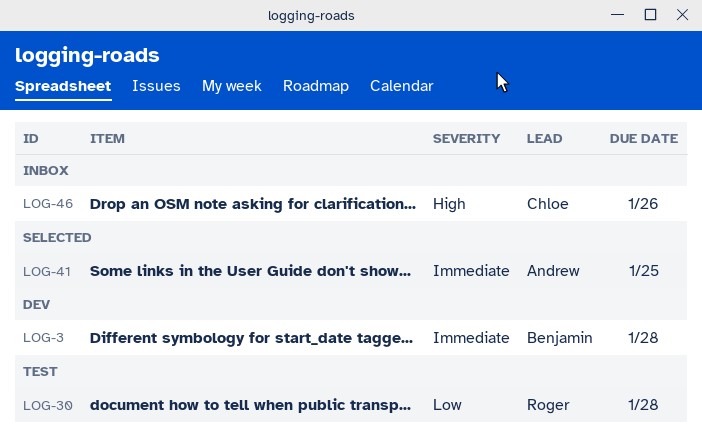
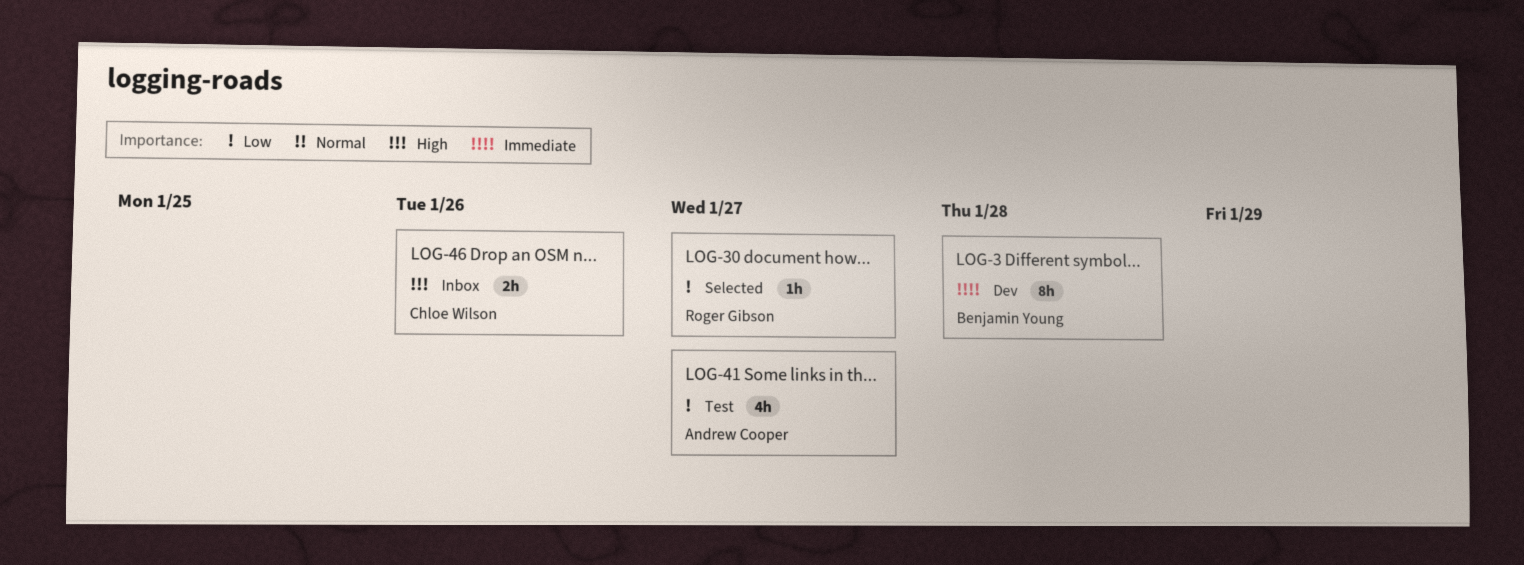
LOG-30, status: Test -> Selected
LOG-30, due: Jan 28 -> Jan 27
LOG-41, status: Selected -> Test
LOG-41, priority: Immediate -> Low
LOG-41, due: Jan 25 -> Jan 27

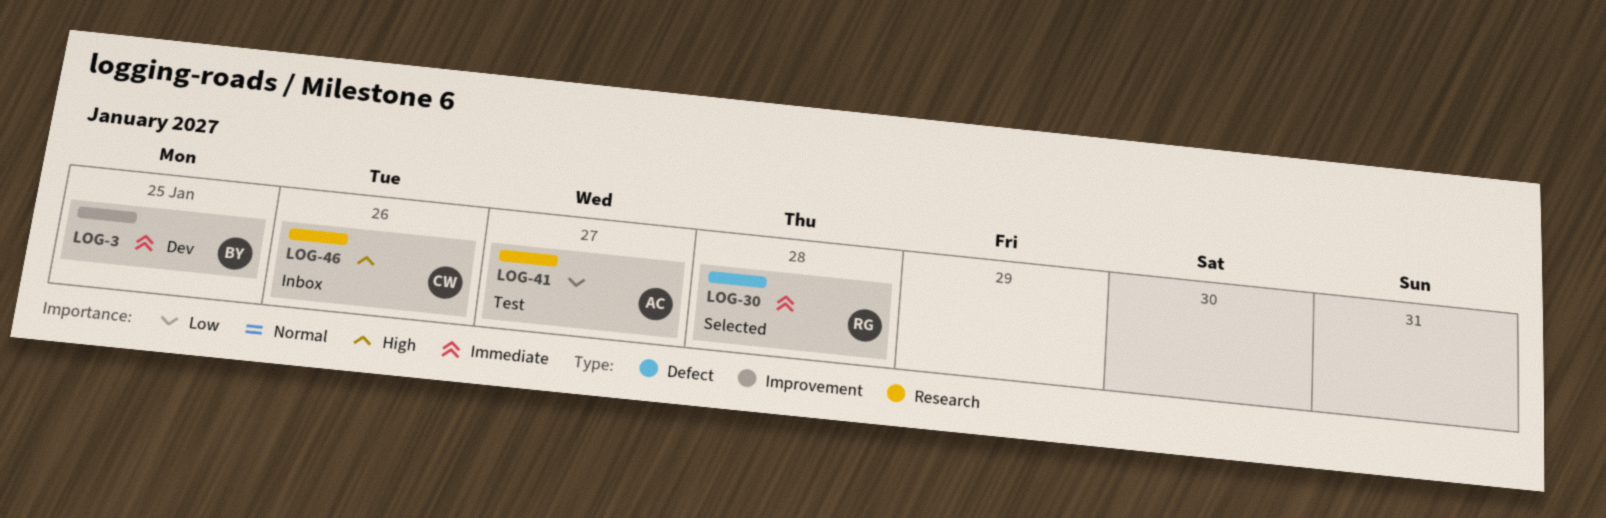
LOG-3, due: Jan 28 -> Jan 25
LOG-30, priority: Low -> Immediate
LOG-30, due: Jan 27 -> Jan 28

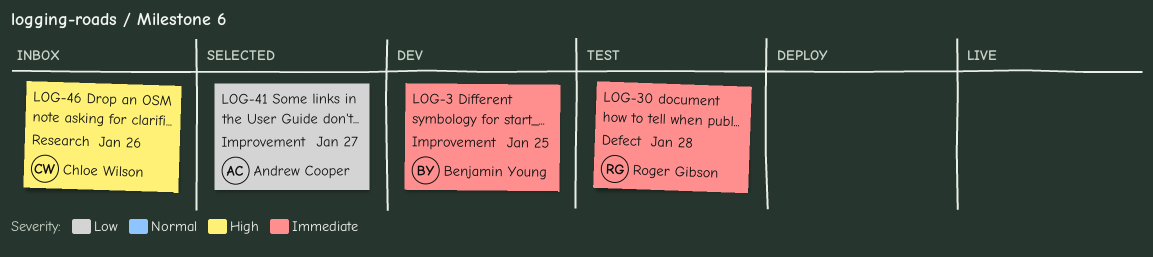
LOG-30, status: Selected -> Test
LOG-41, status: Test -> Selected
LOG-41, label: Research -> Improvement

